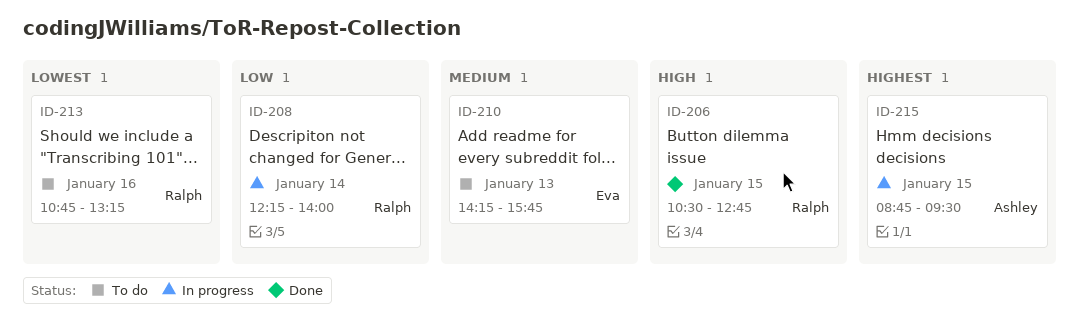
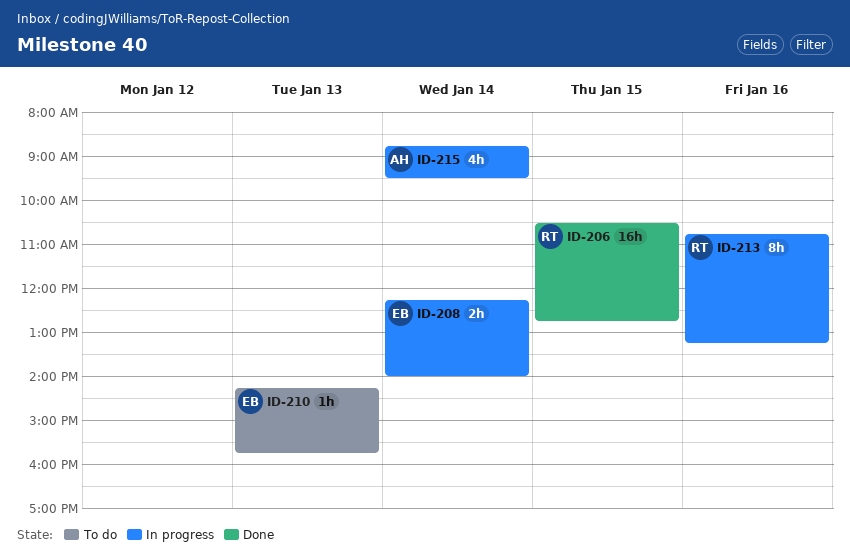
ID-208, owner: Ralph -> Eva
ID-213, status: To do -> In progress
ID-215, day: Jan 15 -> Jan 14

